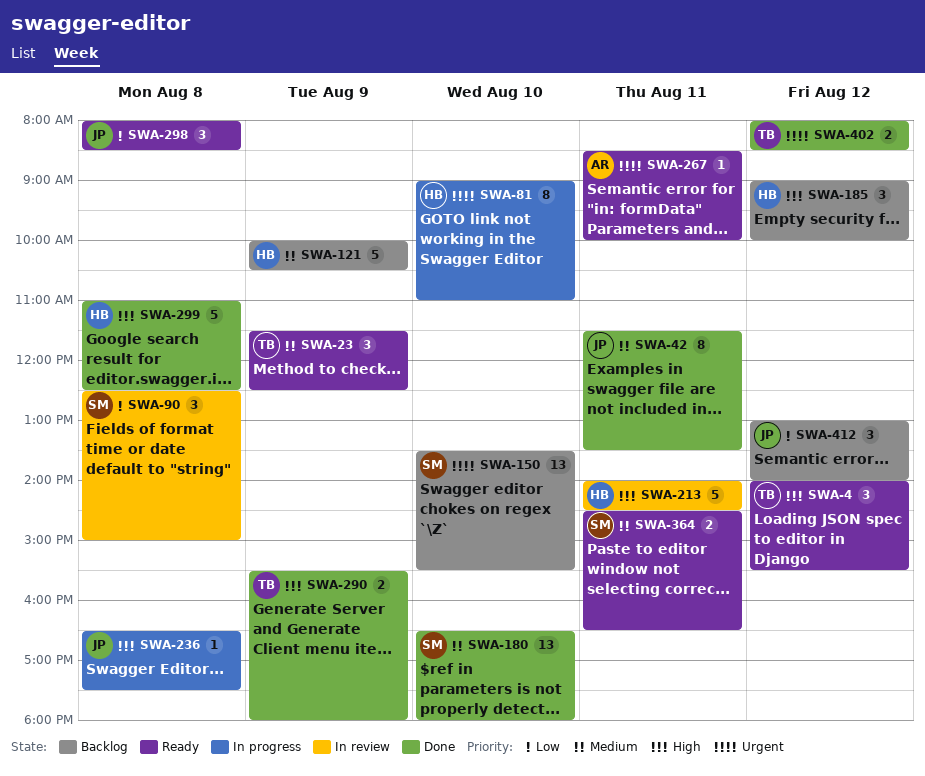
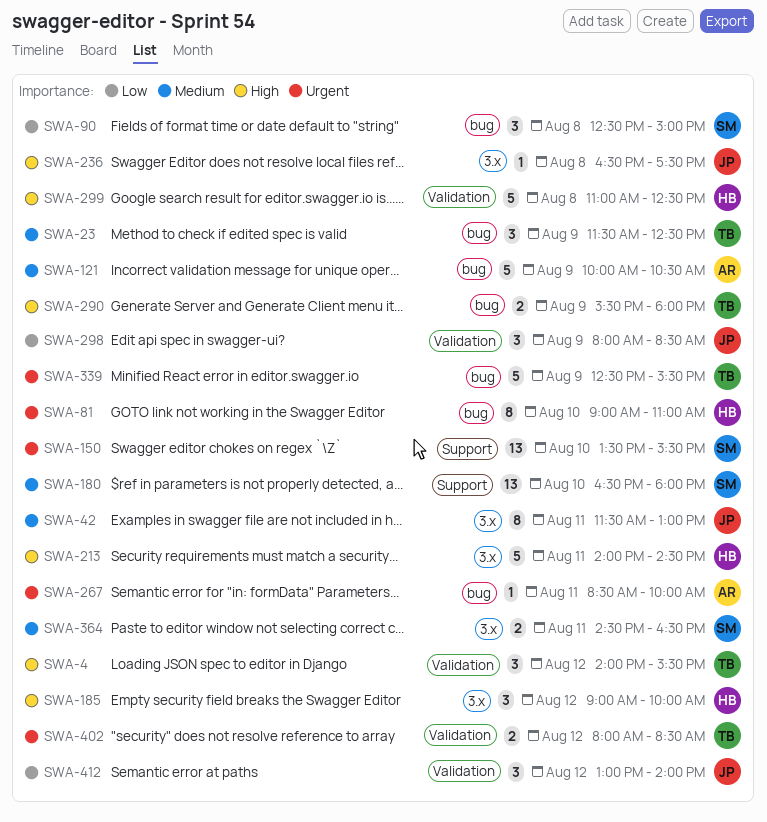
SWA-42, ends: 13:30 -> 13:00
SWA-121, owner: HB -> AR
SWA-298, day: Aug 8 -> Aug 9
SWA-339: none -> present

